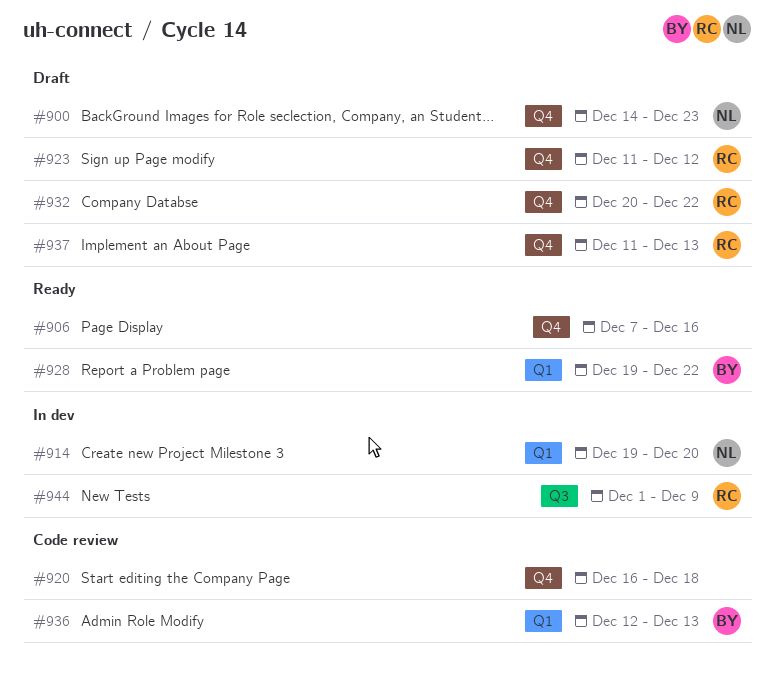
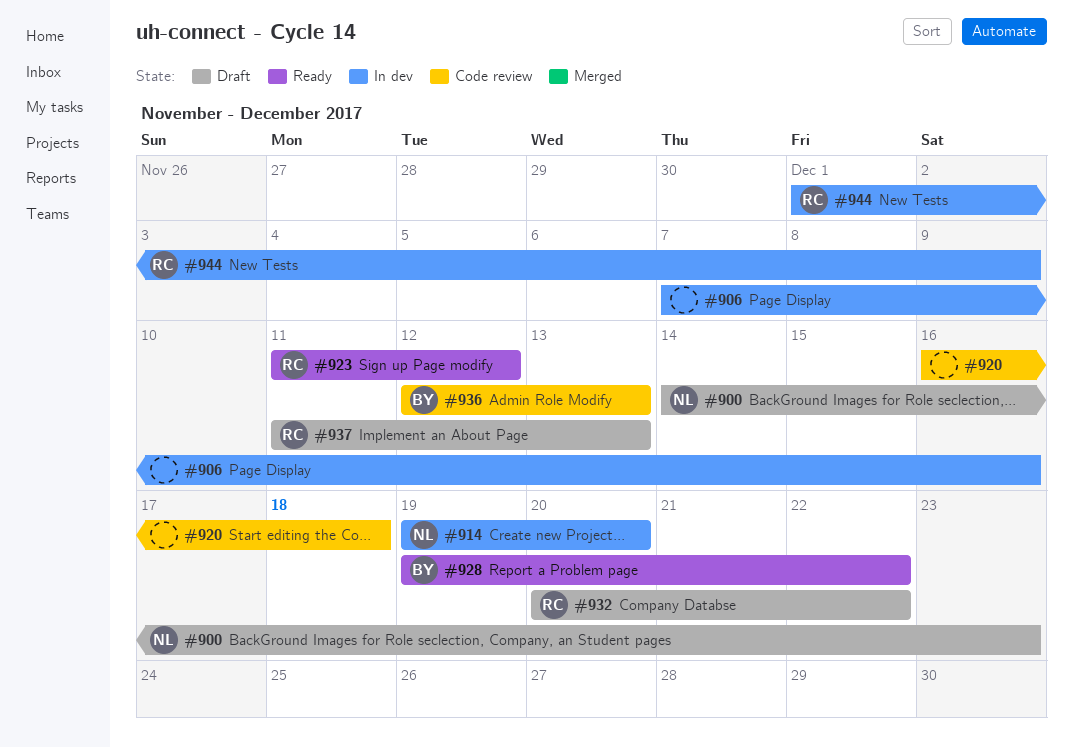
#906, status: Ready -> In dev
#923, status: Draft -> Ready

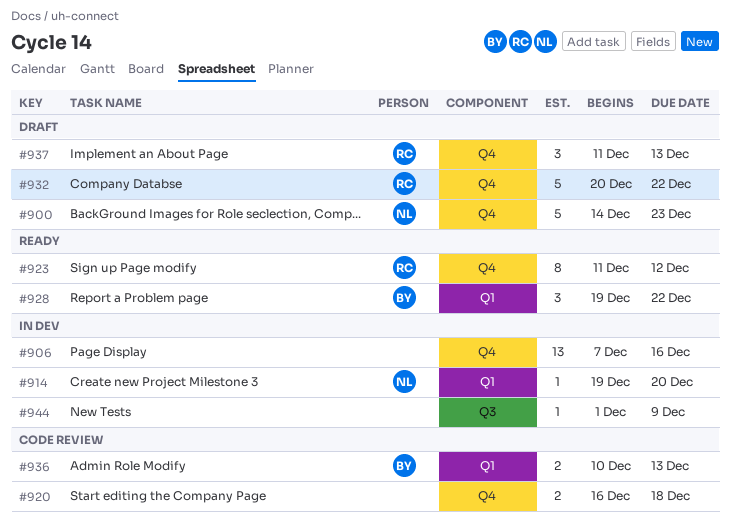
#936, start: Dec 12 -> Dec 10
#944, owner: RC -> none

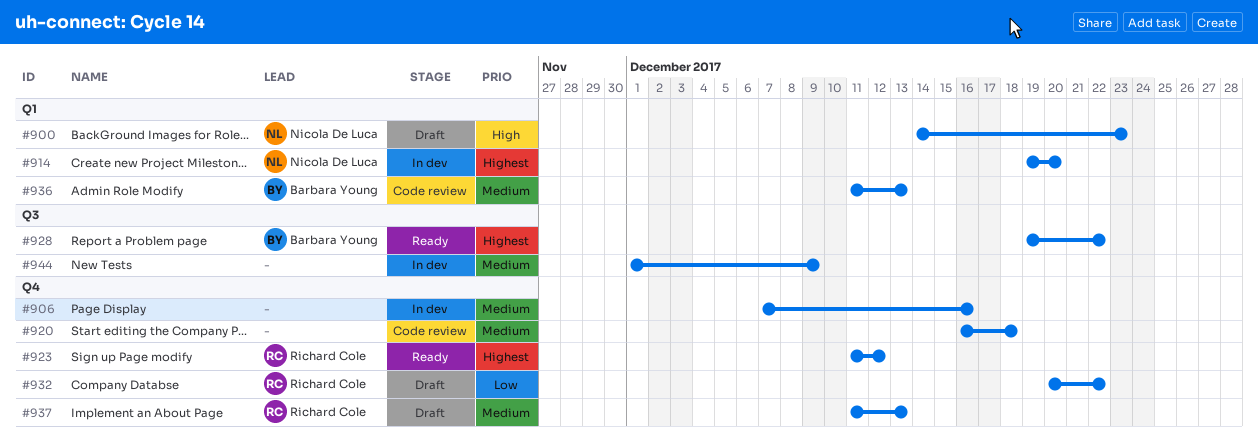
#900, label: Q4 -> Q1
#928, label: Q1 -> Q3
#936, start: Dec 10 -> Dec 11

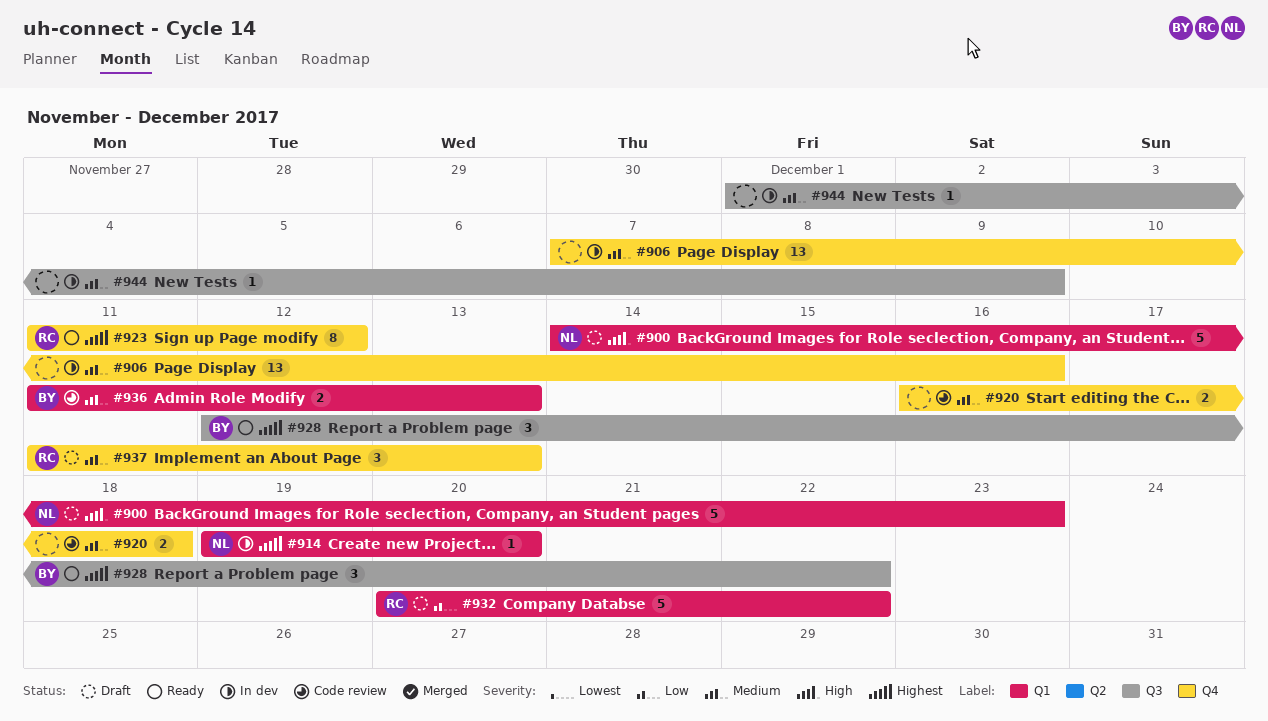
#928, start: Dec 19 -> Dec 12
#932, label: Q4 -> Q1

